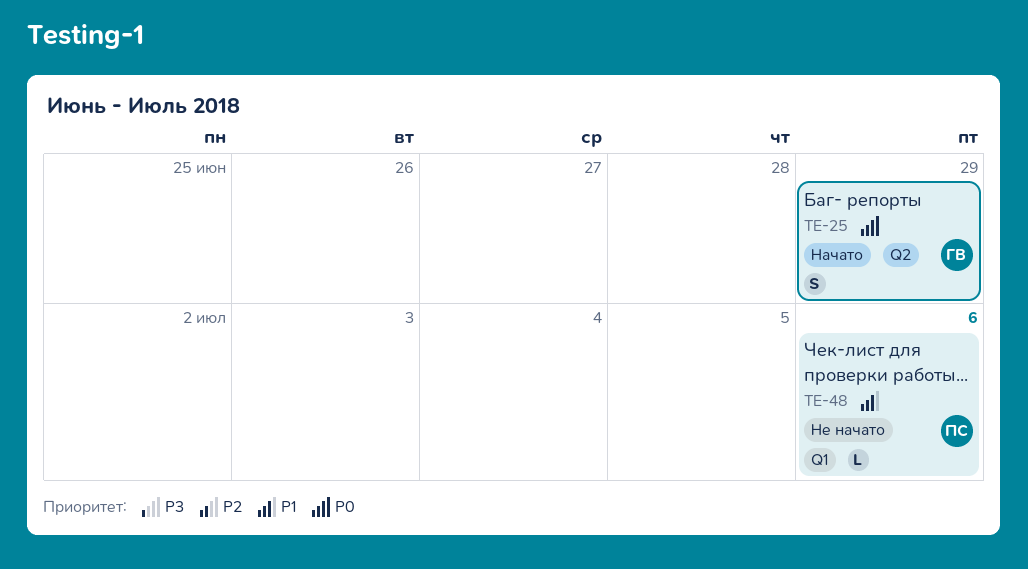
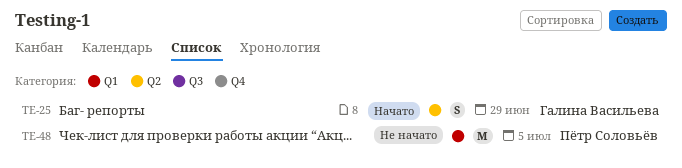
TE-48, estimate: L -> M
TE-48, due: Jul 6 -> Jul 5

